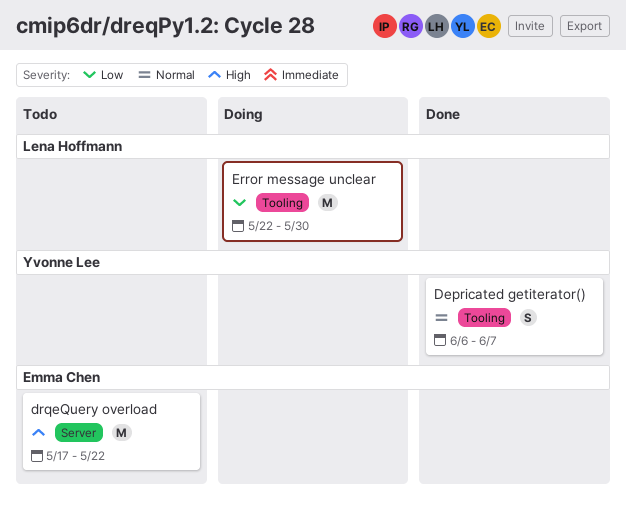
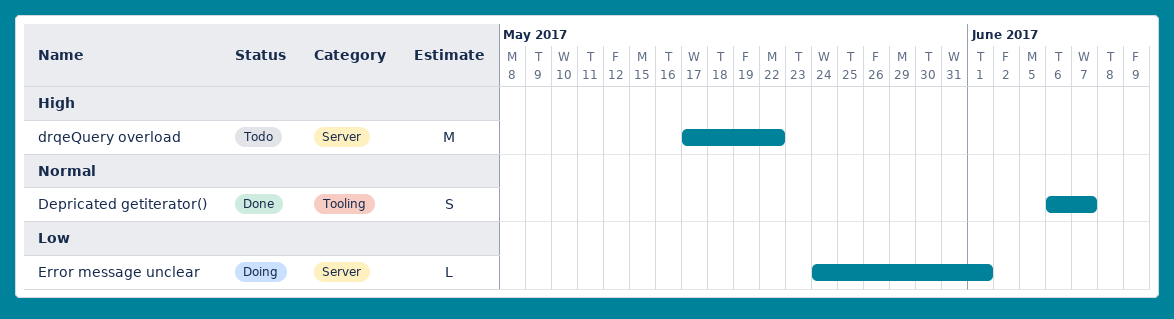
Error message unclear, label: Tooling -> Server
Error message unclear, estimate: M -> L
Error message unclear, start: May 22 -> May 24
Error message unclear, due: May 30 -> Jun 1

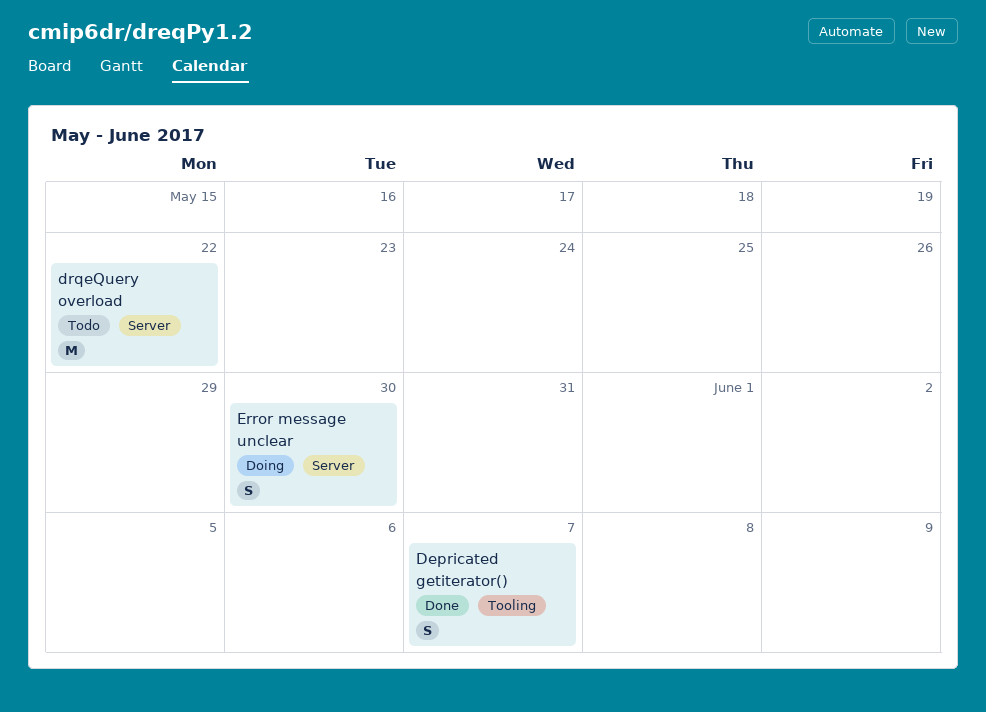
Error message unclear, estimate: L -> S
Error message unclear, due: Jun 1 -> May 30

